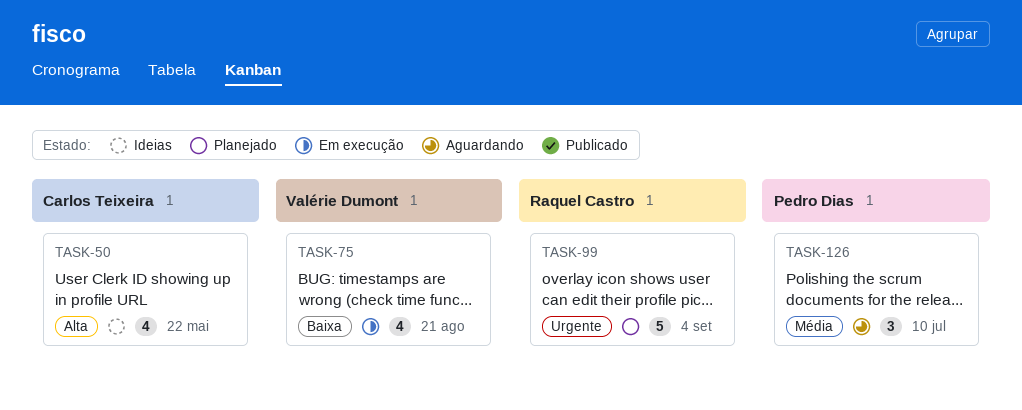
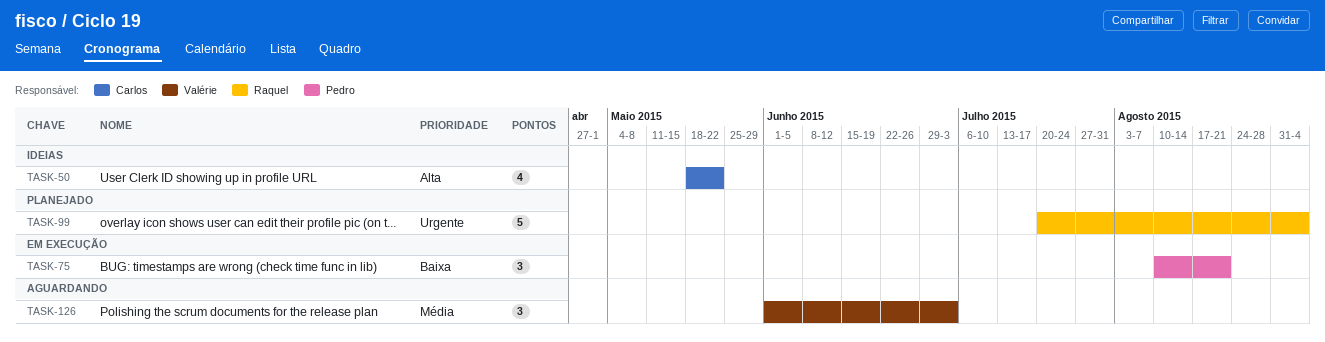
TASK-75, owner: Valérie Dumont -> Pedro Dias
TASK-75, estimate: 4 -> 3
TASK-126, owner: Pedro Dias -> Valérie Dumont
TASK-126, due: Jul 10 -> Jul 3

